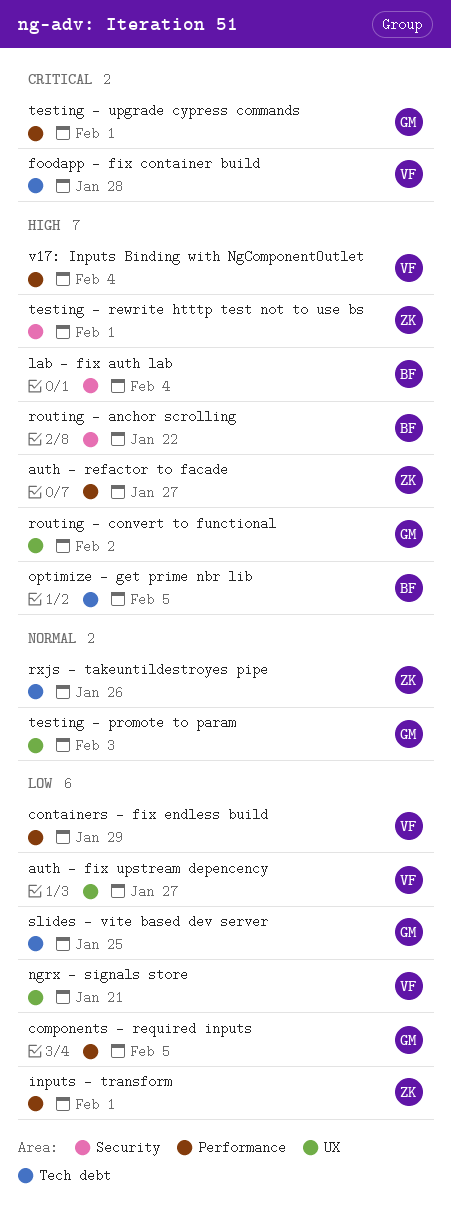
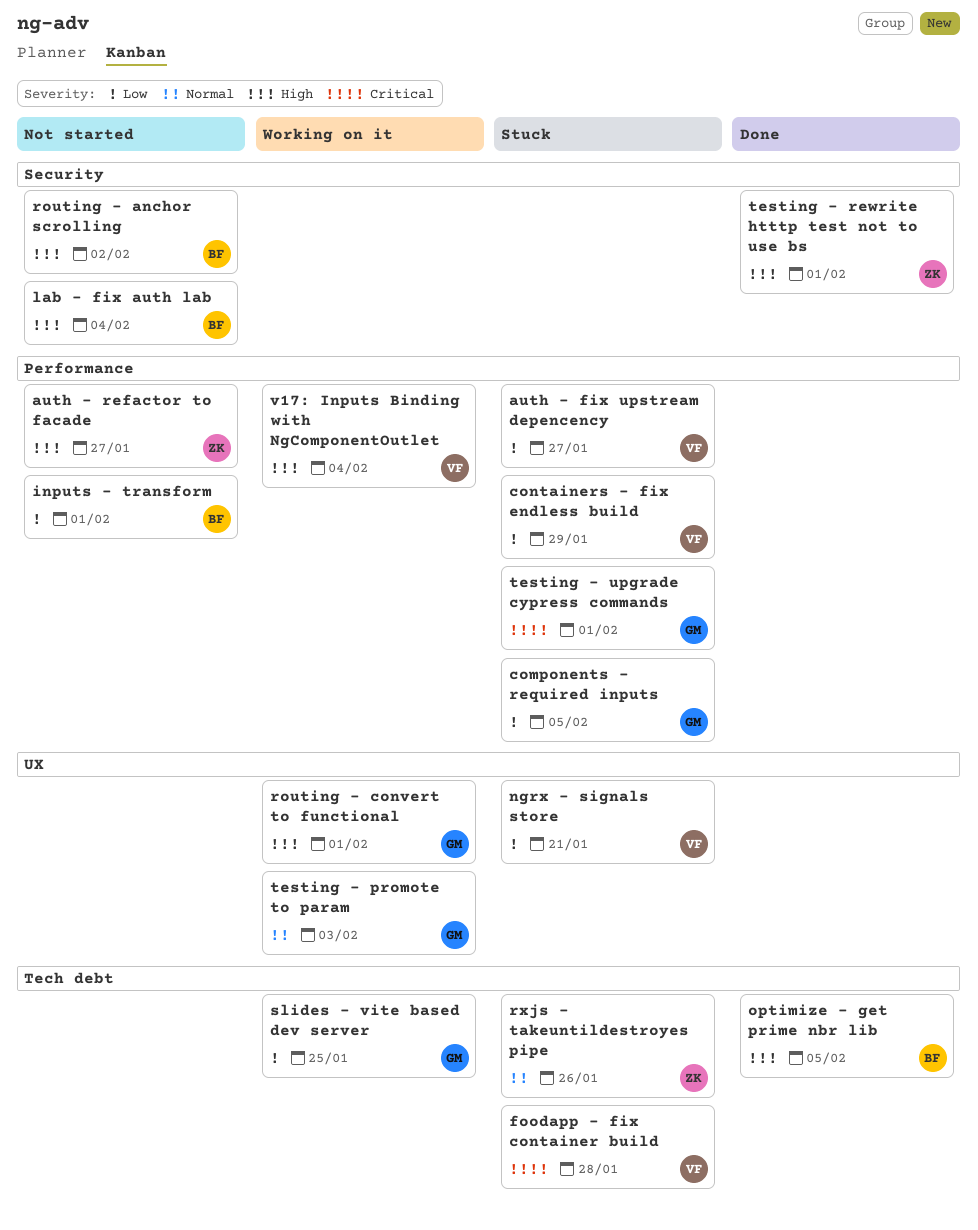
auth - fix upstream depencency, label: UX -> Performance
inputs - transform, owner: ZK -> BF
routing - anchor scrolling, due: Jan 22 -> Feb 2
routing - convert to functional, due: Feb 2 -> Feb 1

